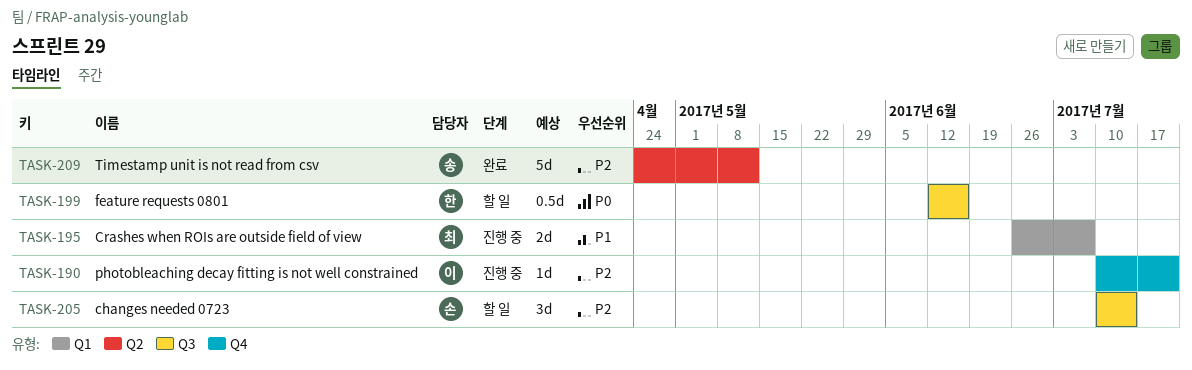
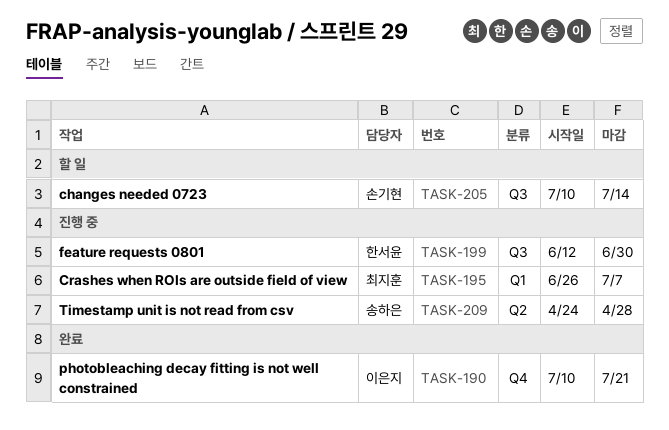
TASK-190, status: 진행 중 -> 완료
TASK-199, status: 할 일 -> 진행 중
TASK-199, due: Jun 16 -> Jun 30
TASK-209, status: 완료 -> 진행 중
TASK-209, due: May 12 -> Apr 28

